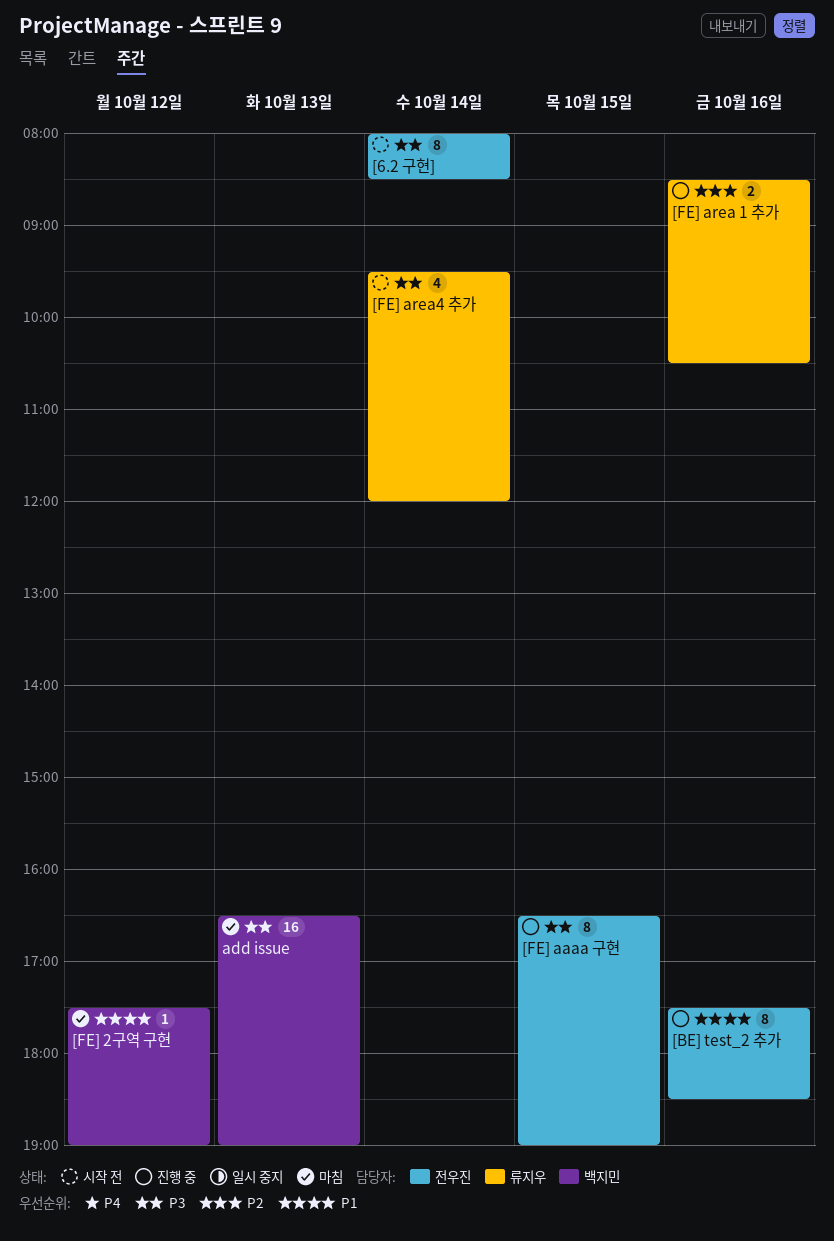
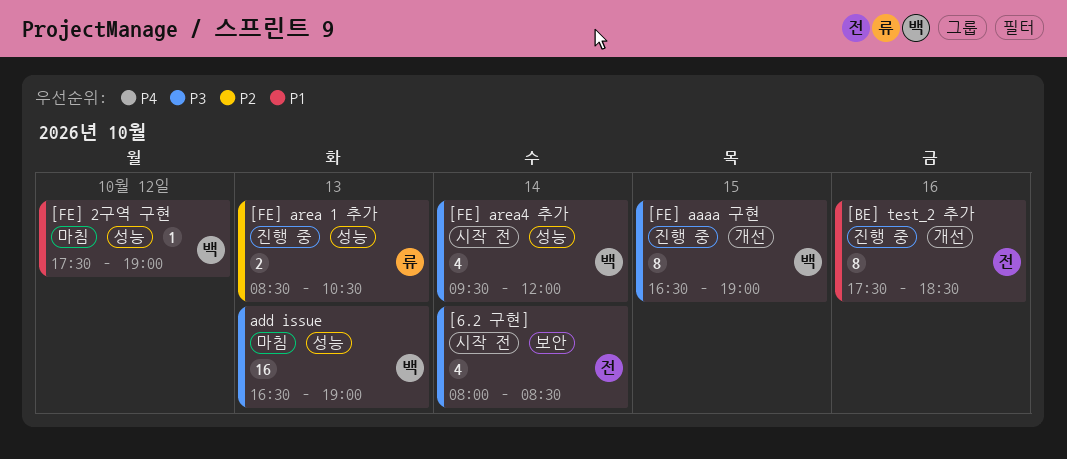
[6.2 구현], estimate: 8 -> 4
[FE] aaaa 구현, owner: 전우진 -> 백지민
[FE] area 1 추가, day: Oct 16 -> Oct 13
[FE] area4 추가, owner: 류지우 -> 백지민

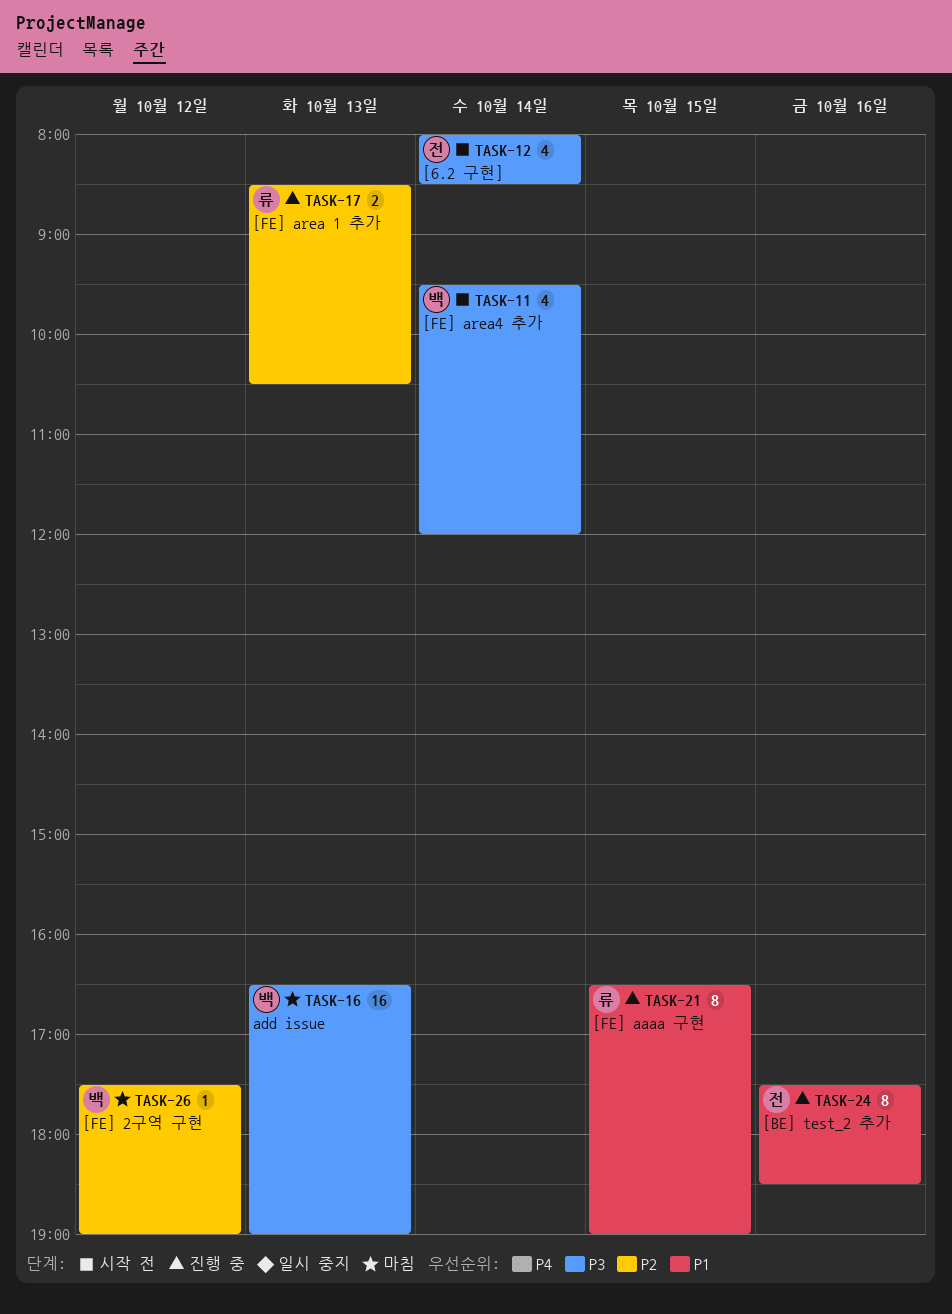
[FE] 2구역 구현, priority: P1 -> P2
[FE] aaaa 구현, owner: 백 -> 류
[FE] aaaa 구현, priority: P3 -> P1

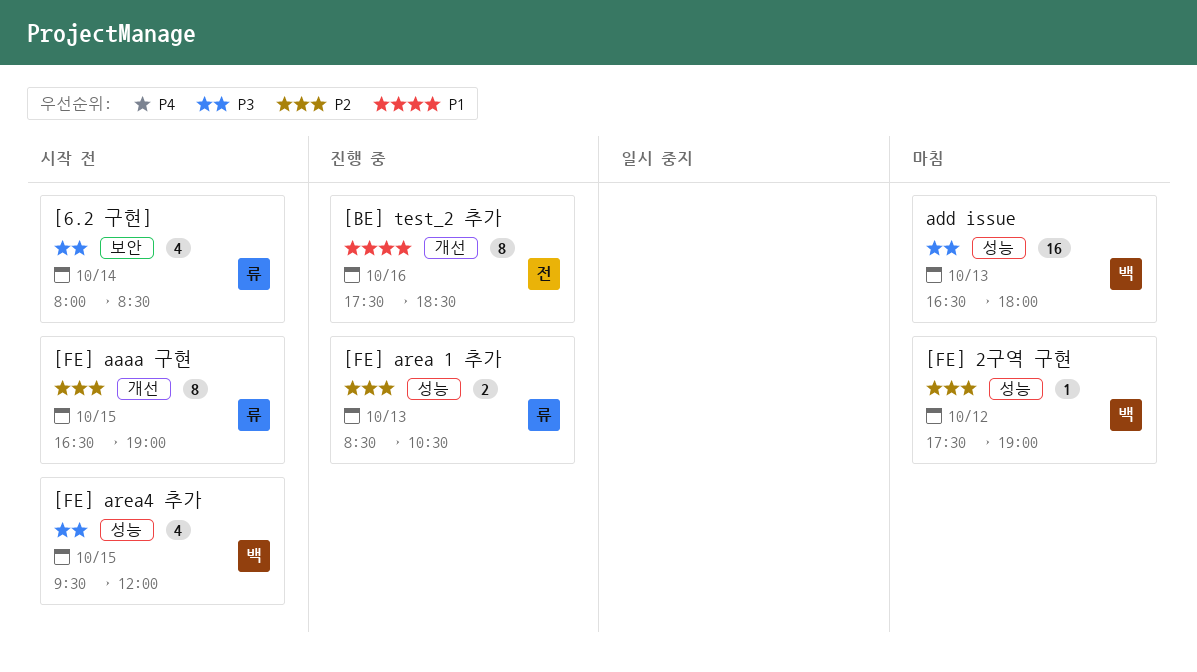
[6.2 구현], owner: 전 -> 류
[FE] aaaa 구현, status: 진행 중 -> 시작 전
[FE] aaaa 구현, priority: P1 -> P2
[FE] area4 추가, day: Oct 14 -> Oct 15
add issue, ends: 19:00 -> 18:00

